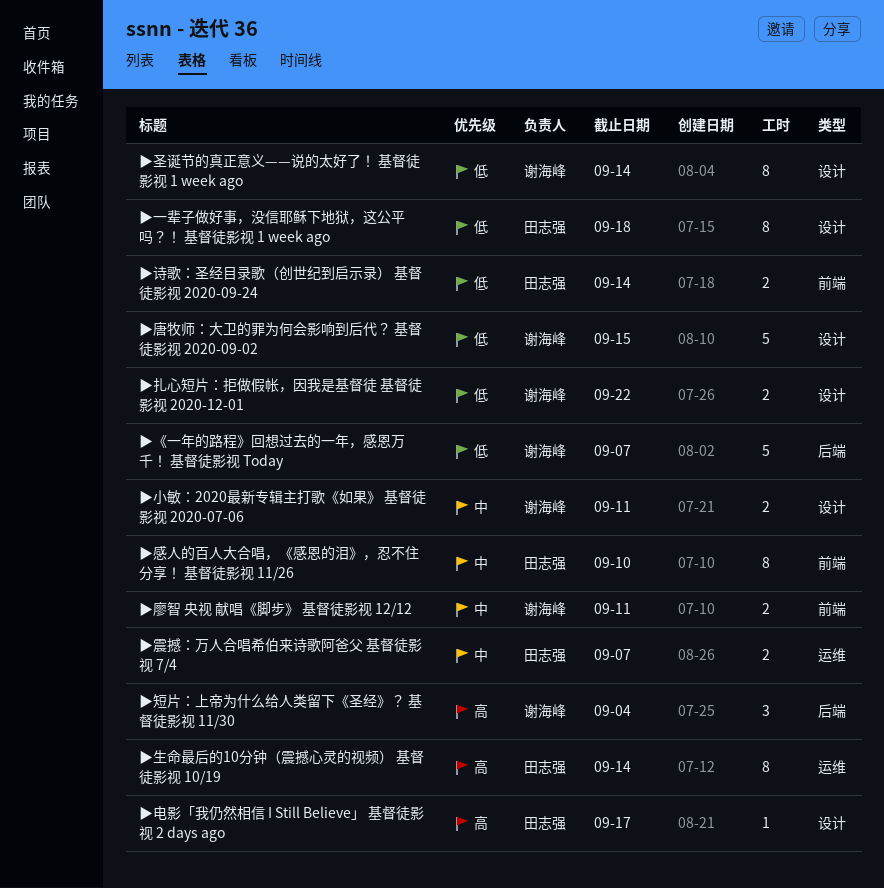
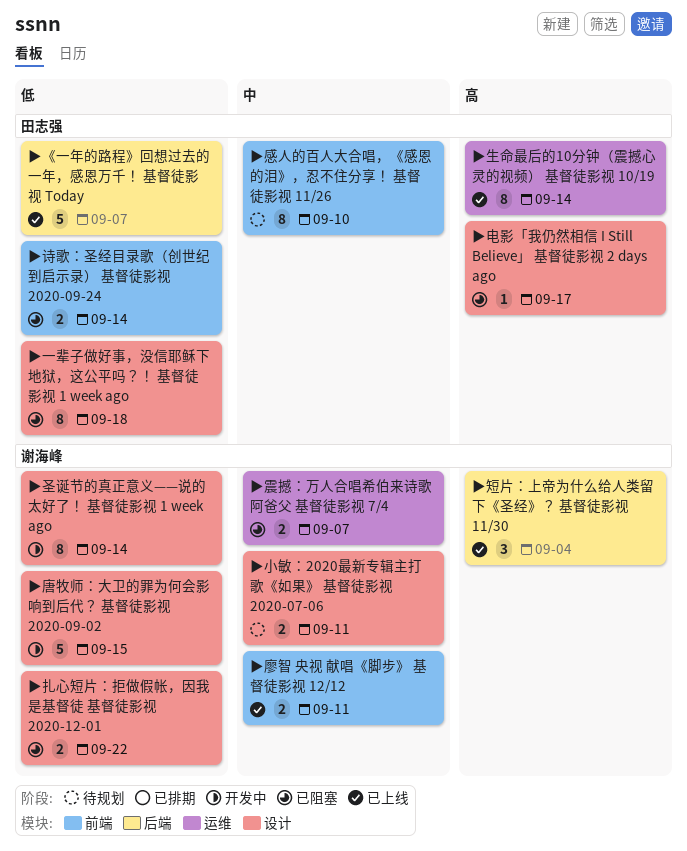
▶《一年的路程》回想过去的一年，感恩万千！ 基督徒影视 Today, owner: 谢海峰 -> 田志强
▶震撼：万人合唱希伯来诗歌阿爸父 基督徒影视 7/4, owner: 田志强 -> 谢海峰

